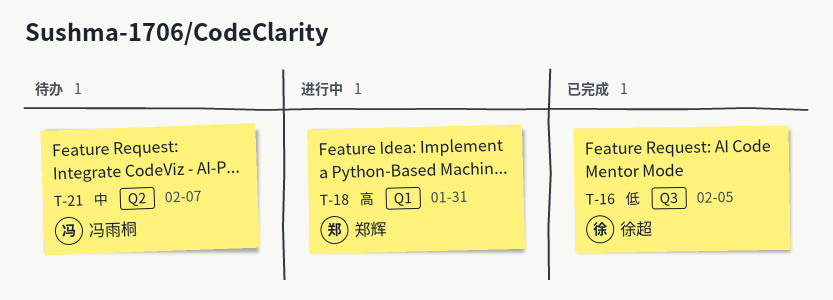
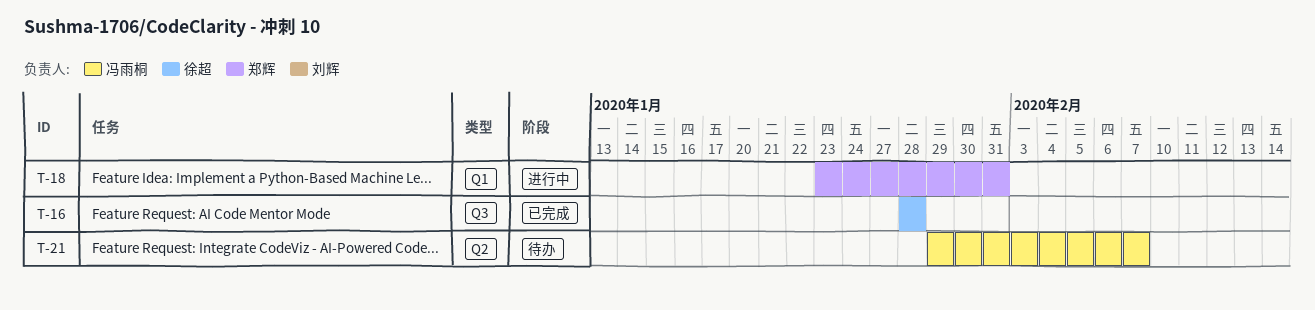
T-16, due: Feb 5 -> Jan 28

